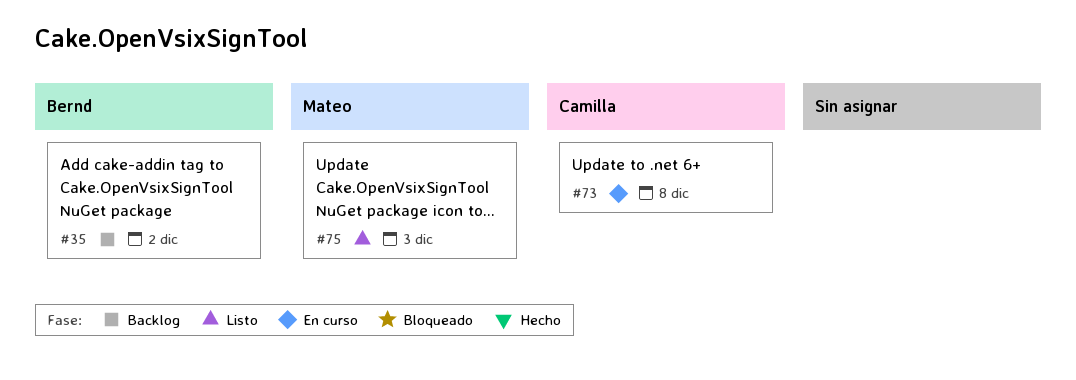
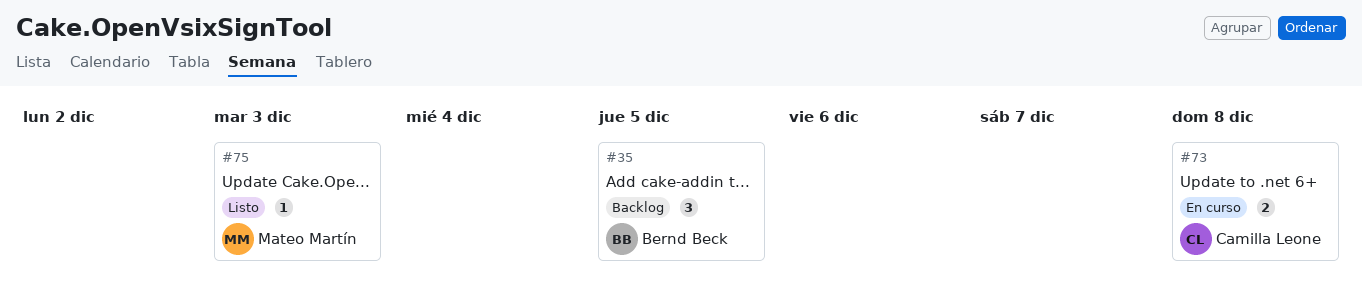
#35, due: Dec 2 -> Dec 5

